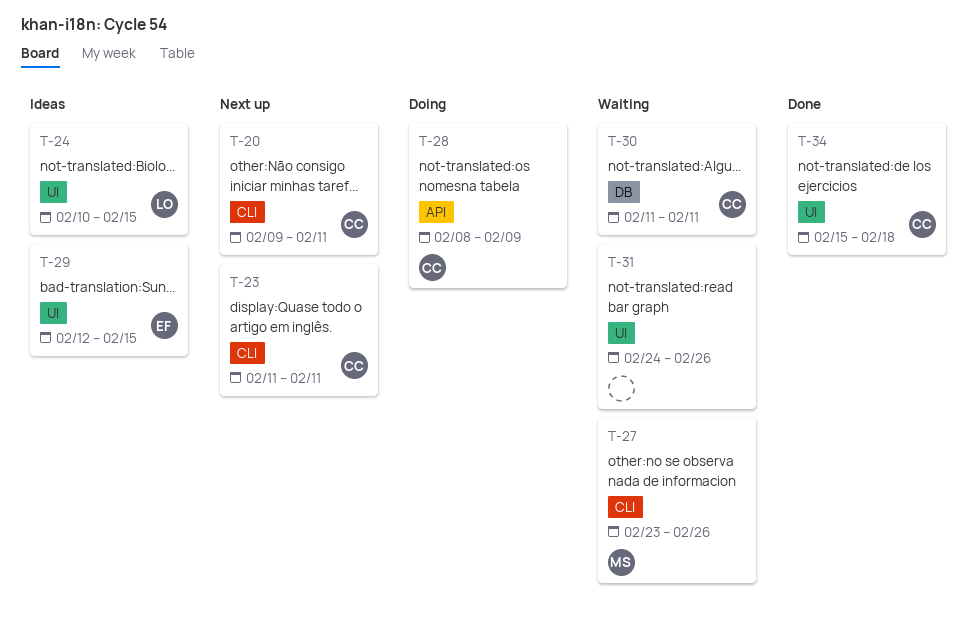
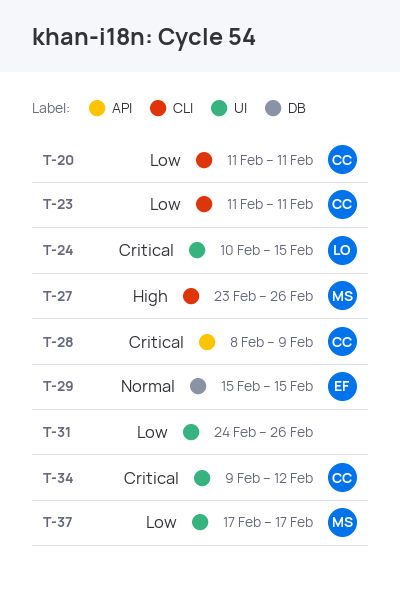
T-20, start: Feb 9 -> Feb 11
T-29, label: UI -> DB
T-29, start: Feb 12 -> Feb 15
T-30: present -> none
T-34, start: Feb 15 -> Feb 9
T-34, due: Feb 18 -> Feb 12
T-37: none -> present

